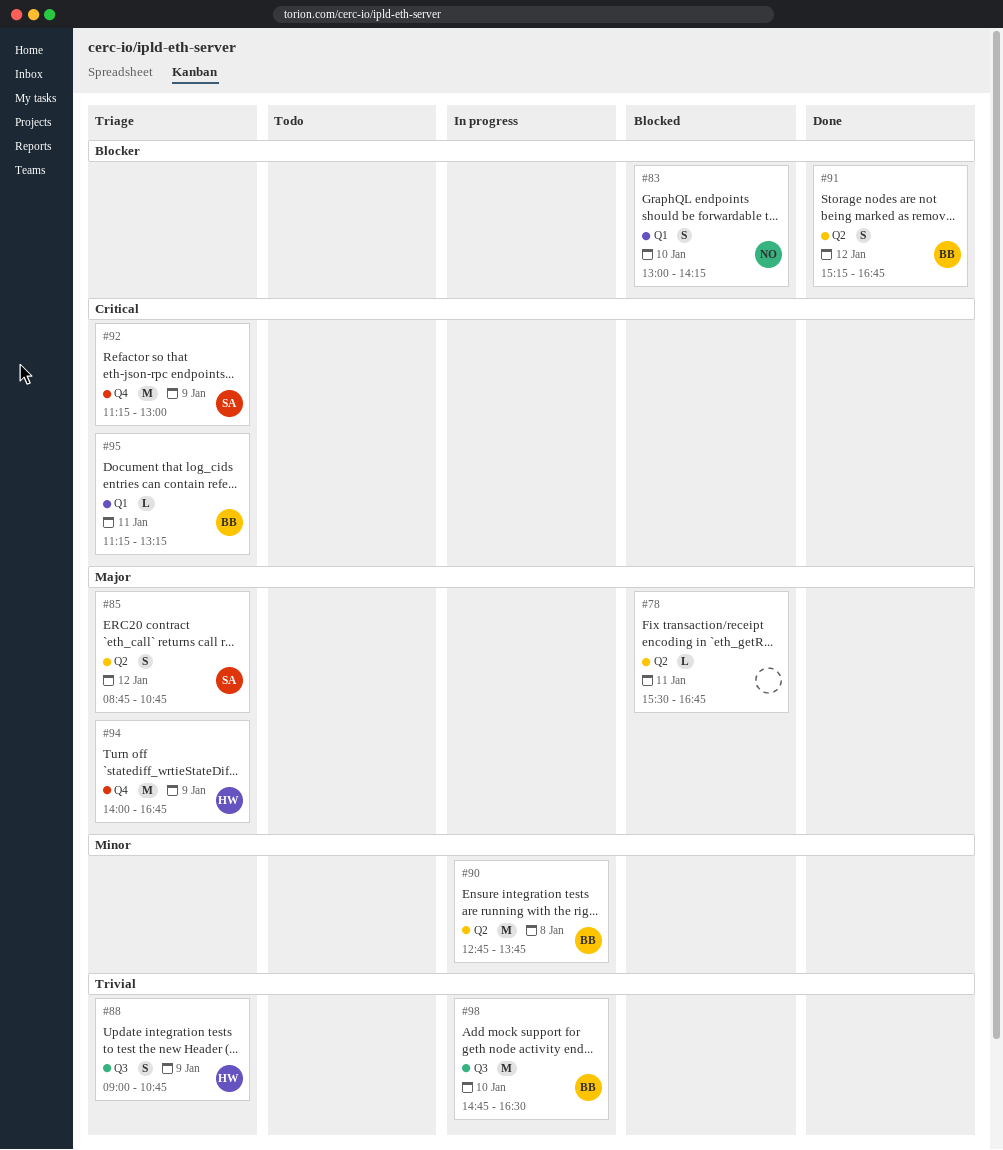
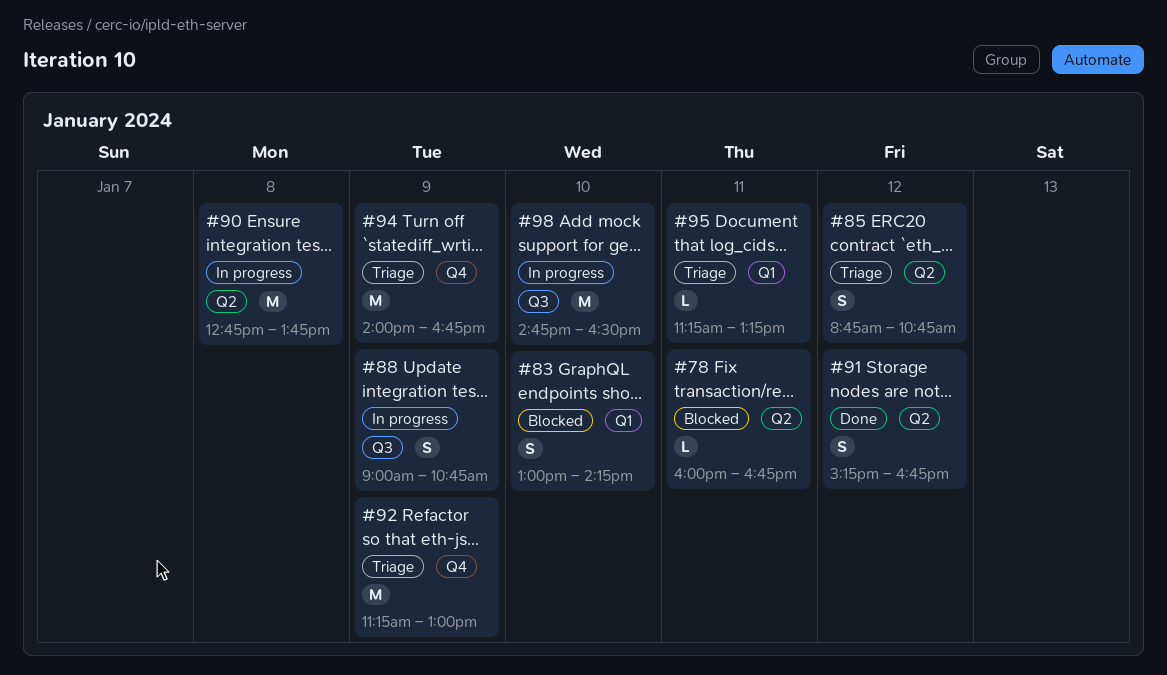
#78, begins: 15:30 -> 16:00
#88, status: Triage -> In progress

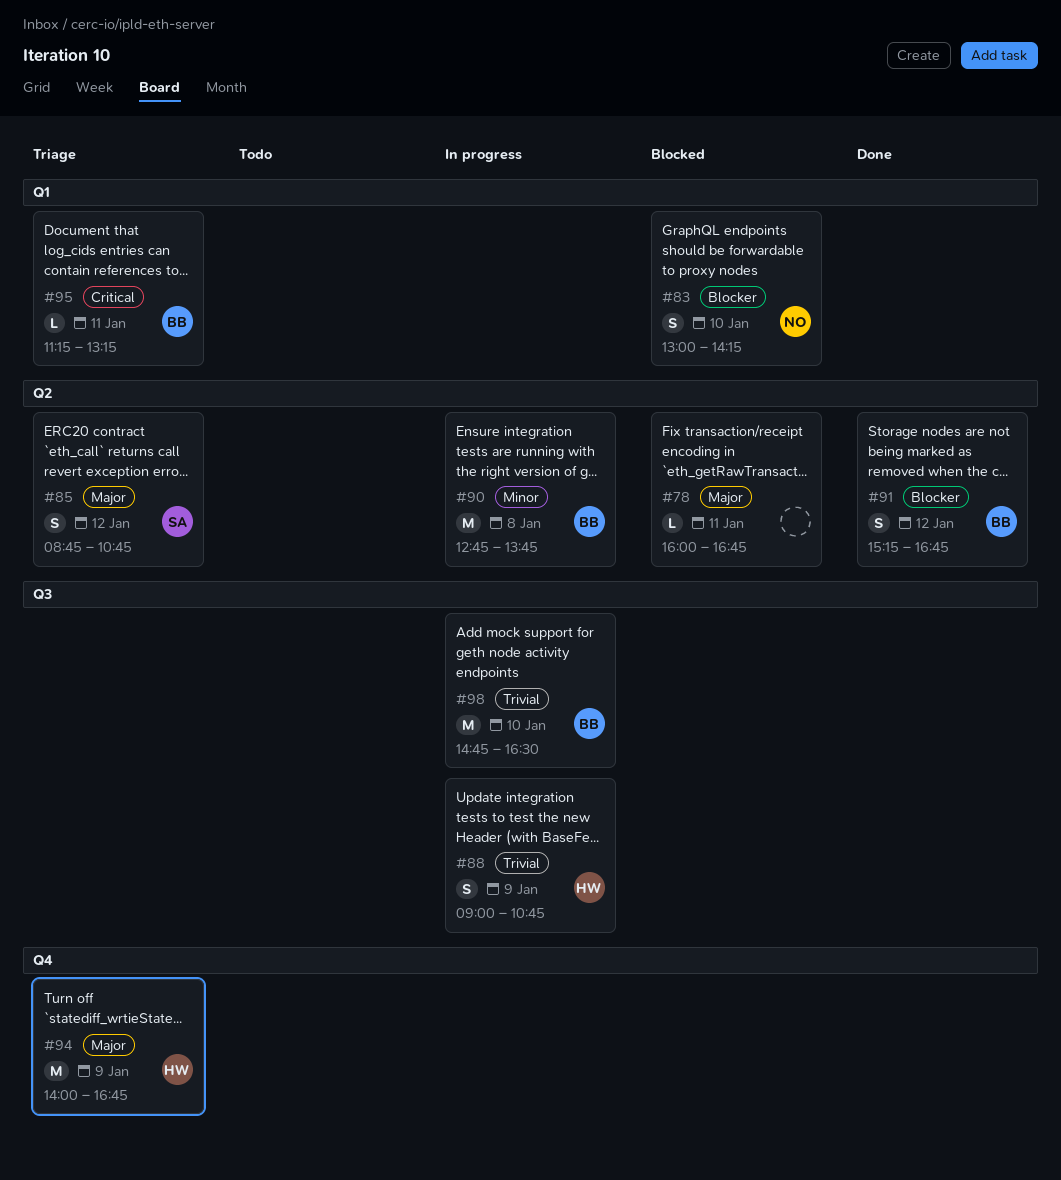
#92: present -> none

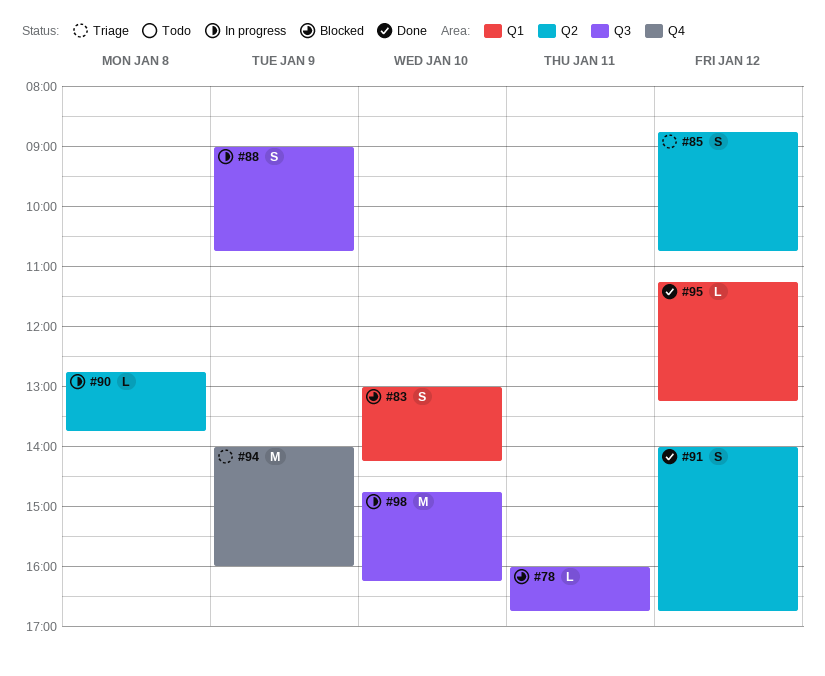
#78, label: Q2 -> Q3
#90, estimate: M -> L
#91, begins: 15:15 -> 14:00
#94, ends: 16:45 -> 16:00
#95, status: Triage -> Done
#95, day: Jan 11 -> Jan 12
#98, ends: 16:30 -> 16:15

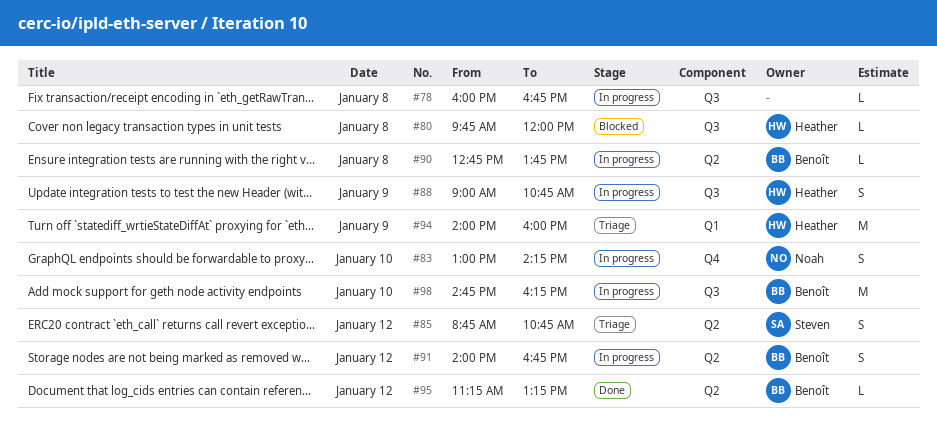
#78, status: Blocked -> In progress
#78, day: Jan 11 -> Jan 8
#80: none -> present
#83, status: Blocked -> In progress
#83, label: Q1 -> Q4
#91, status: Done -> In progress
#94, label: Q4 -> Q1
#95, label: Q1 -> Q2

